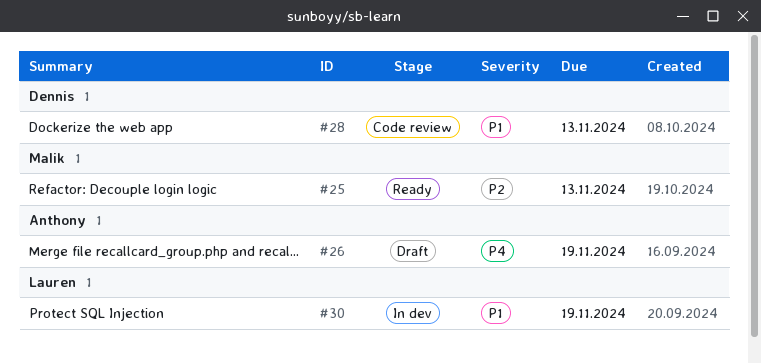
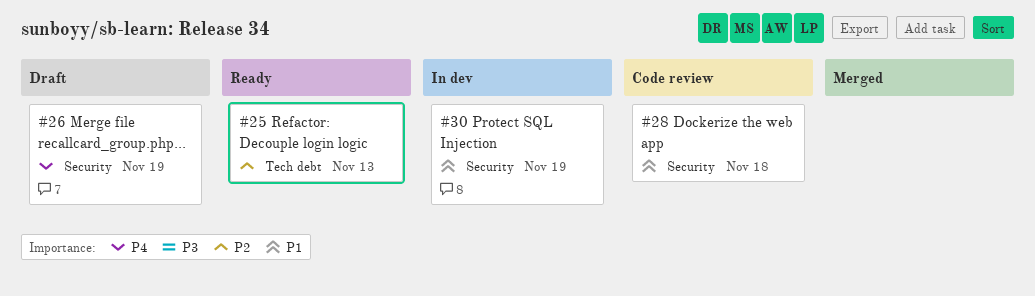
#28, due: Nov 13 -> Nov 18

